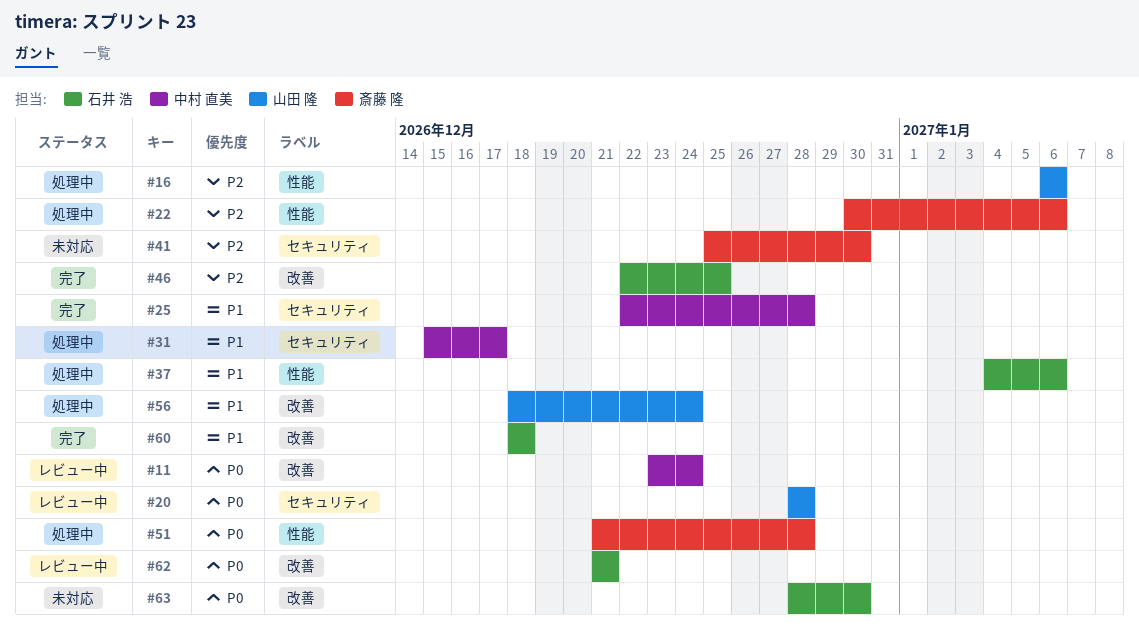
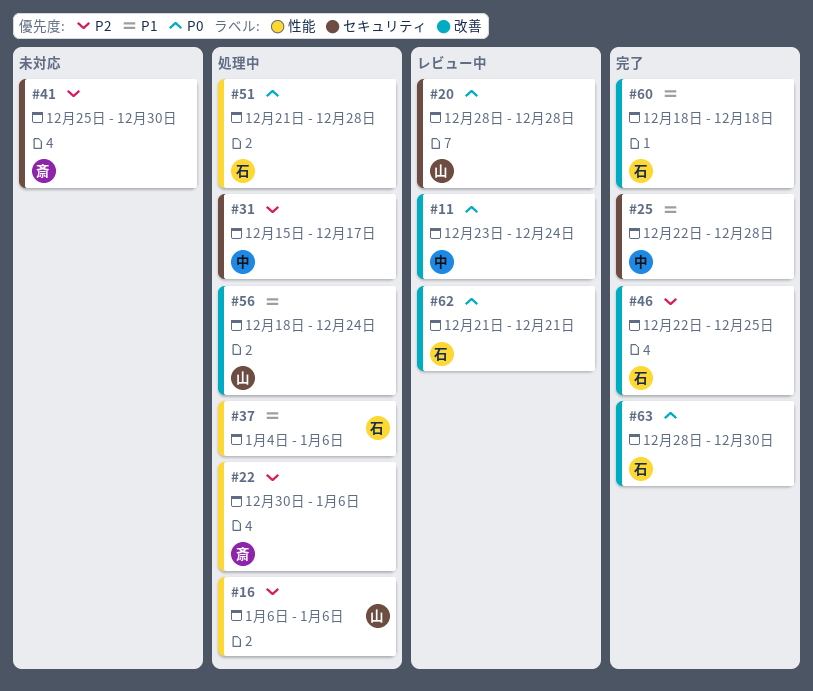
#31, priority: P1 -> P2
#51, owner: 斎藤 隆 -> 石井 浩
#63, status: 未対応 -> 完了

